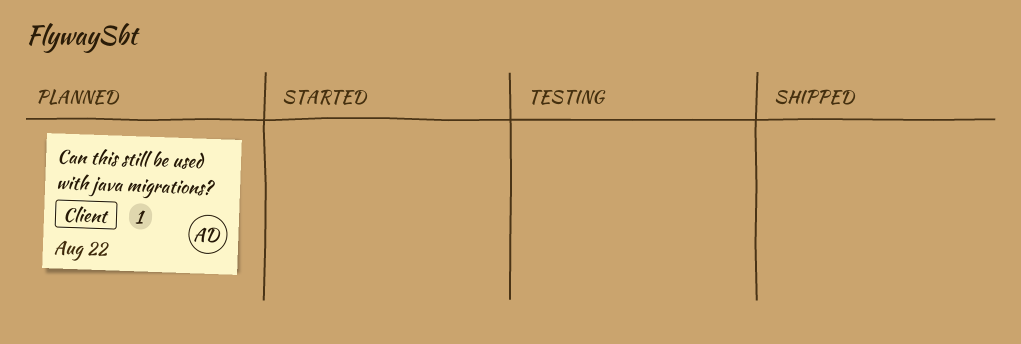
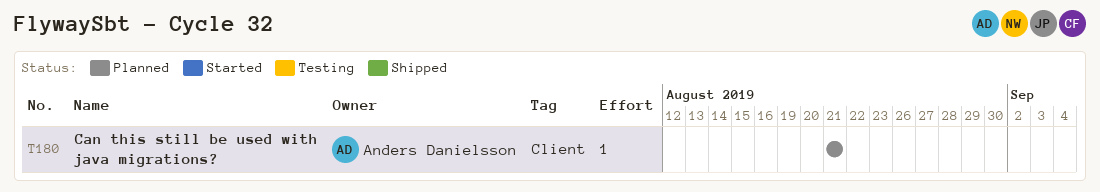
Can this still be used with java migrations?, due: Aug 22 -> Aug 21

